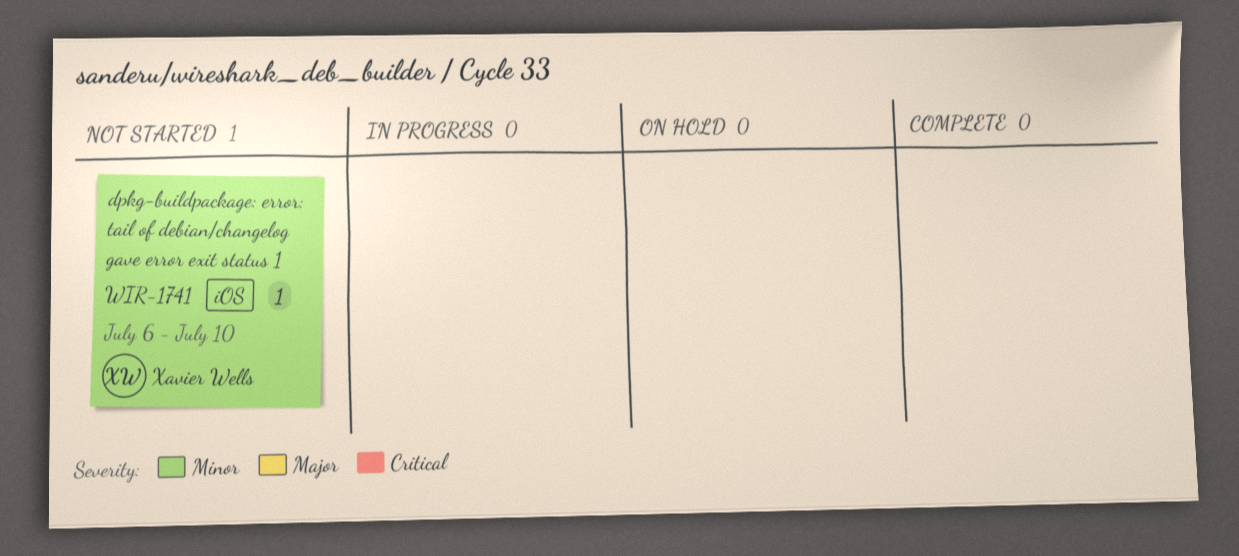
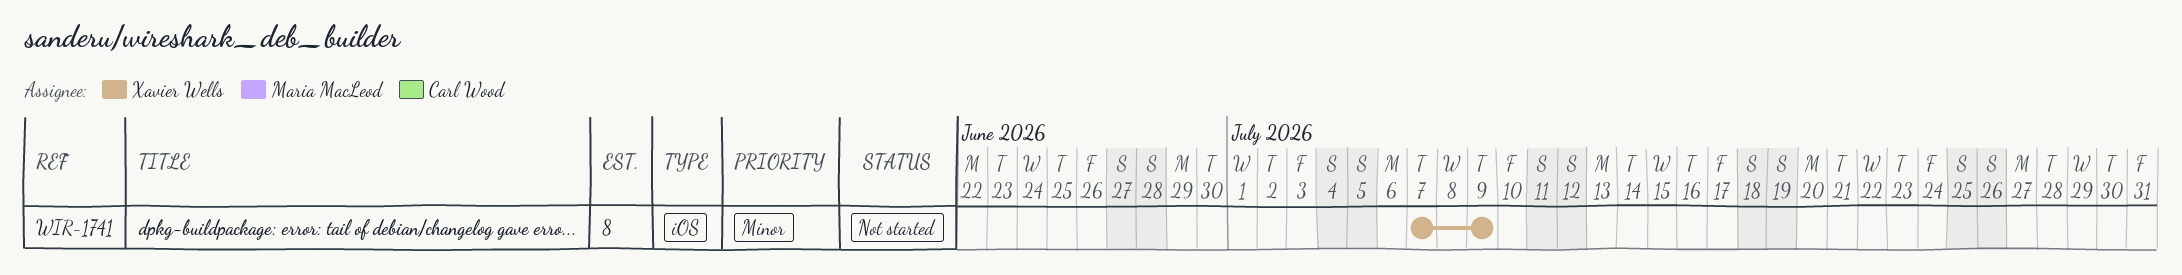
WIR-1741, estimate: 1 -> 8
WIR-1741, start: Jul 6 -> Jul 7
WIR-1741, due: Jul 10 -> Jul 9

